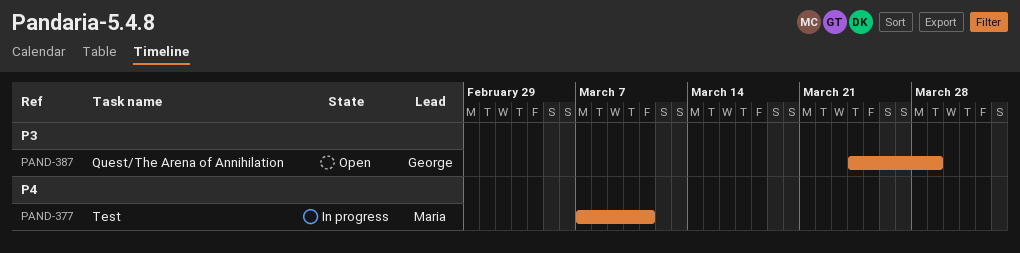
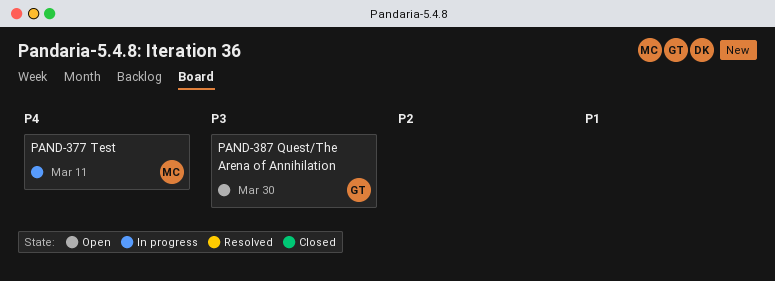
PAND-387, due: Mar 29 -> Mar 30

